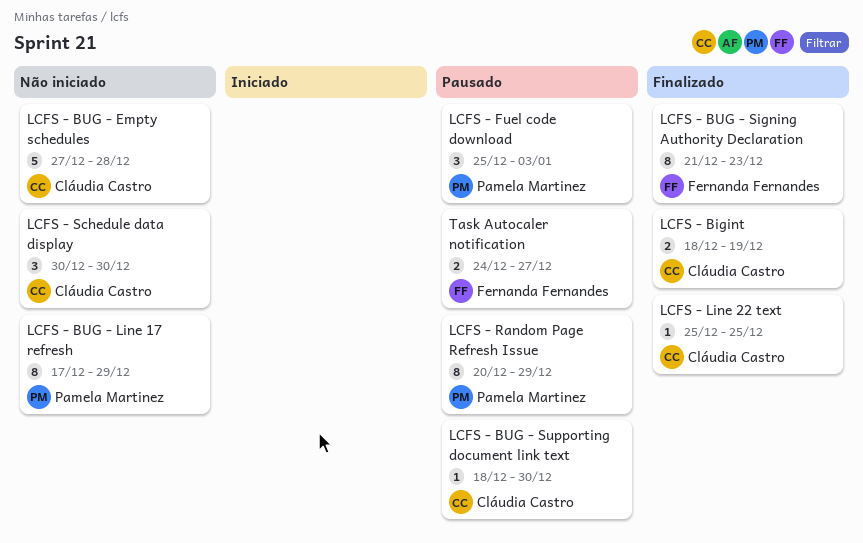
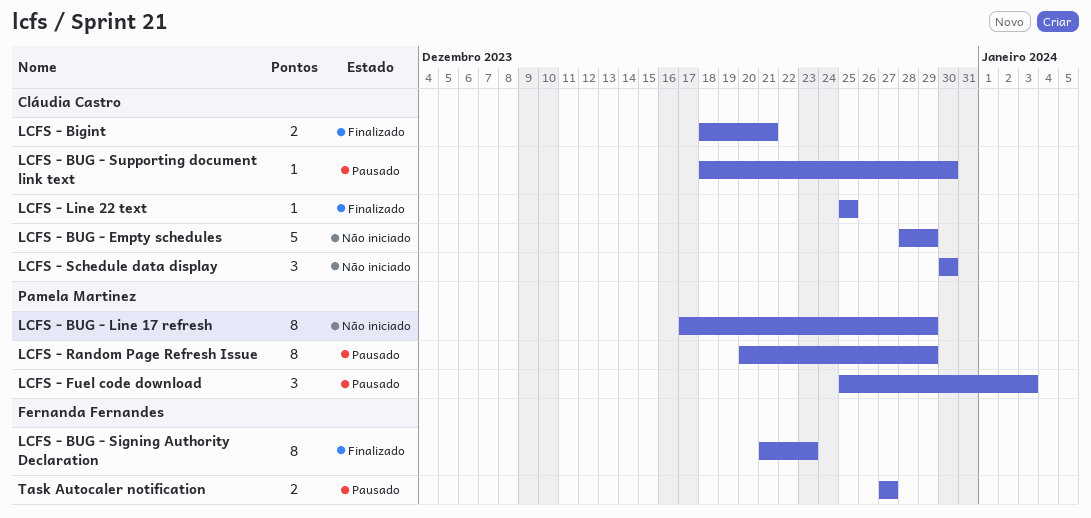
LCFS - Bigint, due: Dec 19 -> Dec 21
LCFS - BUG - Empty schedules, start: Dec 27 -> Dec 28
LCFS - BUG - Empty schedules, due: Dec 28 -> Dec 29
Task Autocaler notification, start: Dec 24 -> Dec 27

